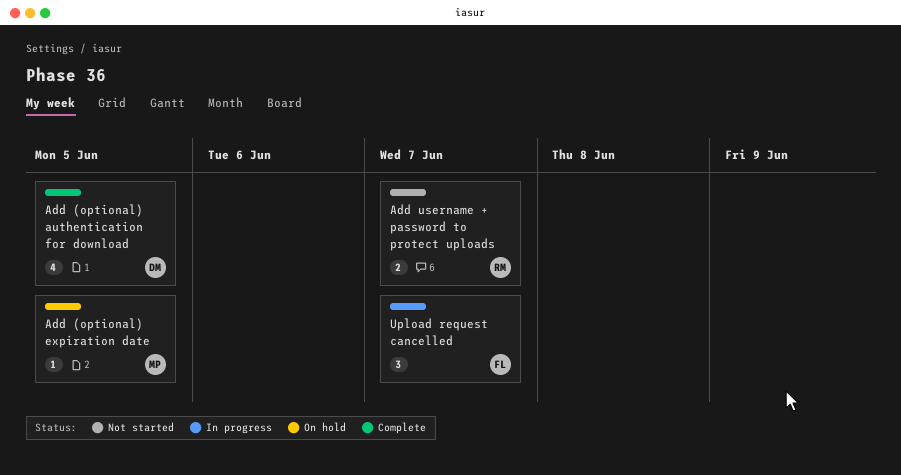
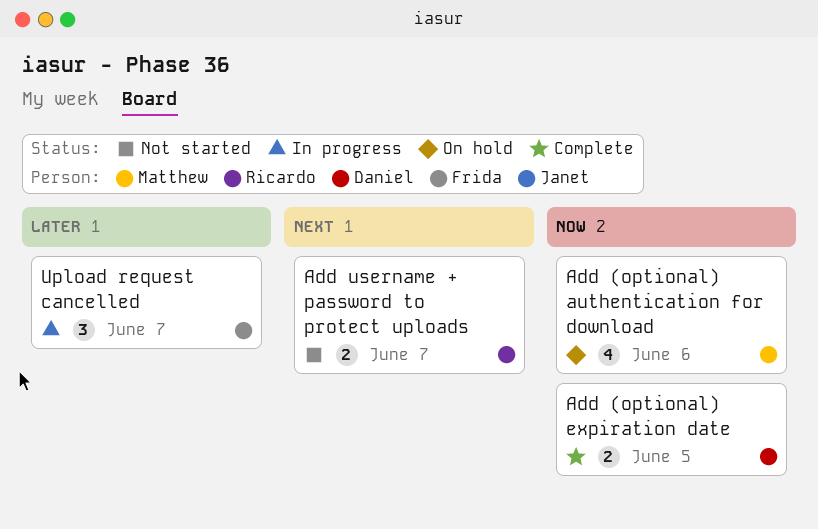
Add (optional) authentication for download, status: Complete -> On hold
Add (optional) authentication for download, owner: Daniel -> Matthew
Add (optional) authentication for download, due: Jun 5 -> Jun 6
Add (optional) expiration date, status: On hold -> Complete
Add (optional) expiration date, owner: Matthew -> Daniel
Add (optional) expiration date, estimate: 1 -> 2

